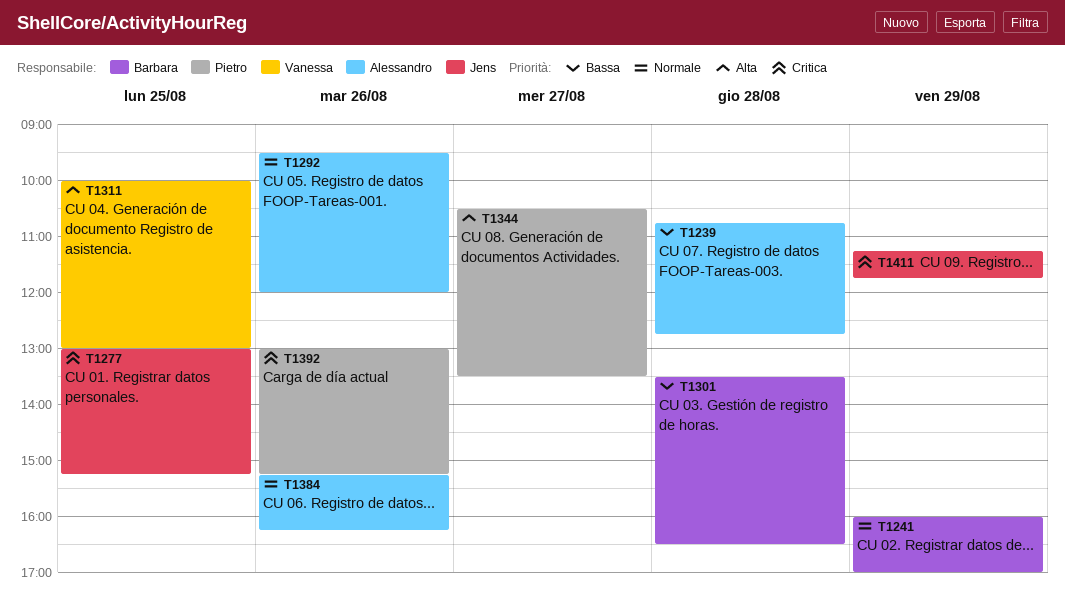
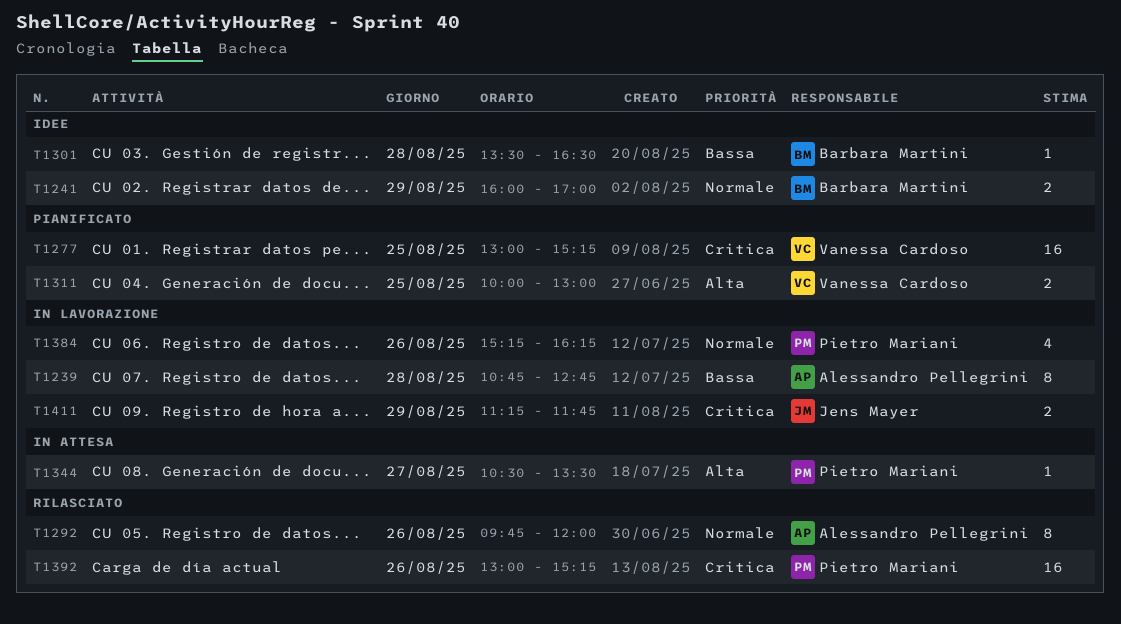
T1277, owner: Jens Mayer -> Vanessa Cardoso
T1292, begins: 09:30 -> 09:45
T1384, owner: Alessandro Pellegrini -> Pietro Mariani

